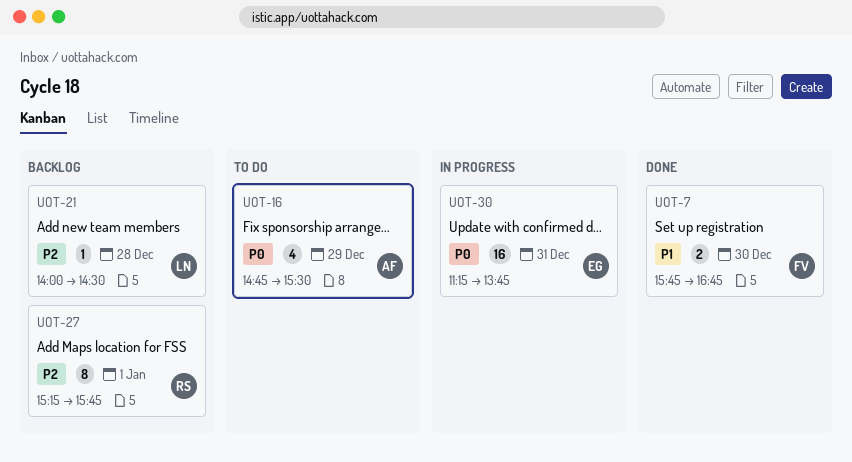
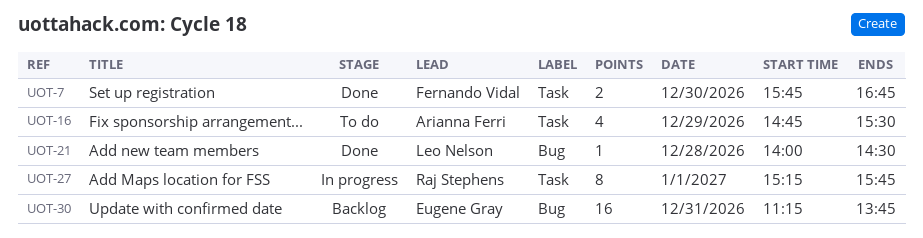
UOT-21, status: Backlog -> Done
UOT-27, status: Backlog -> In progress
UOT-30, status: In progress -> Backlog

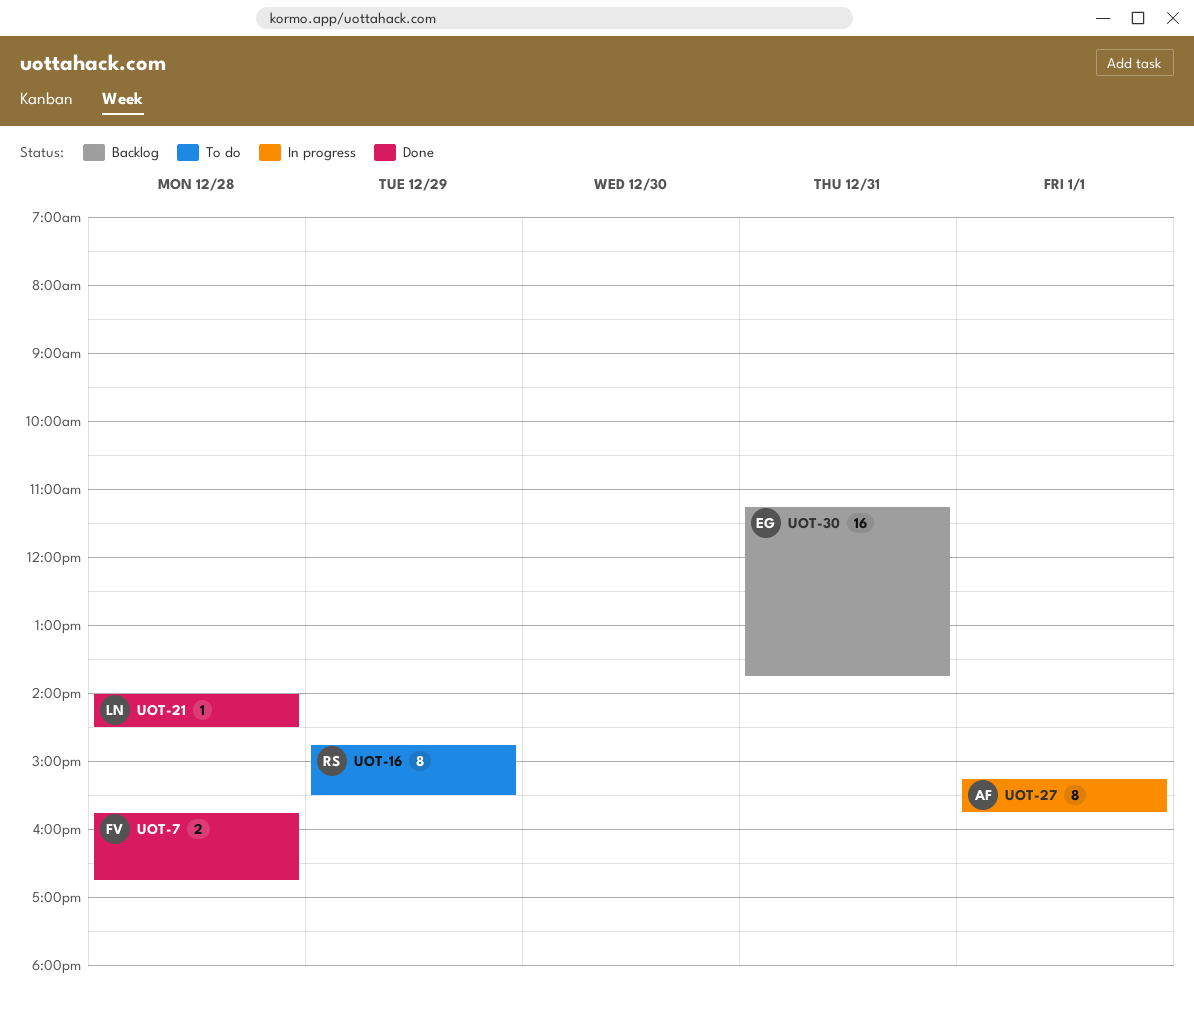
UOT-7, day: Dec 30 -> Dec 28
UOT-16, owner: Arianna Ferri -> Raj Stephens
UOT-16, estimate: 4 -> 8
UOT-27, owner: Raj Stephens -> Arianna Ferri

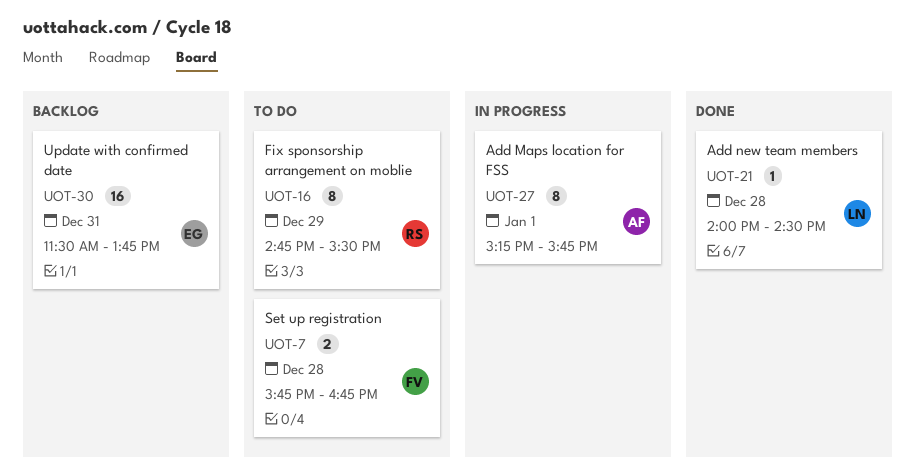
UOT-7, status: Done -> To do
UOT-30, begins: 11:15 -> 11:30

